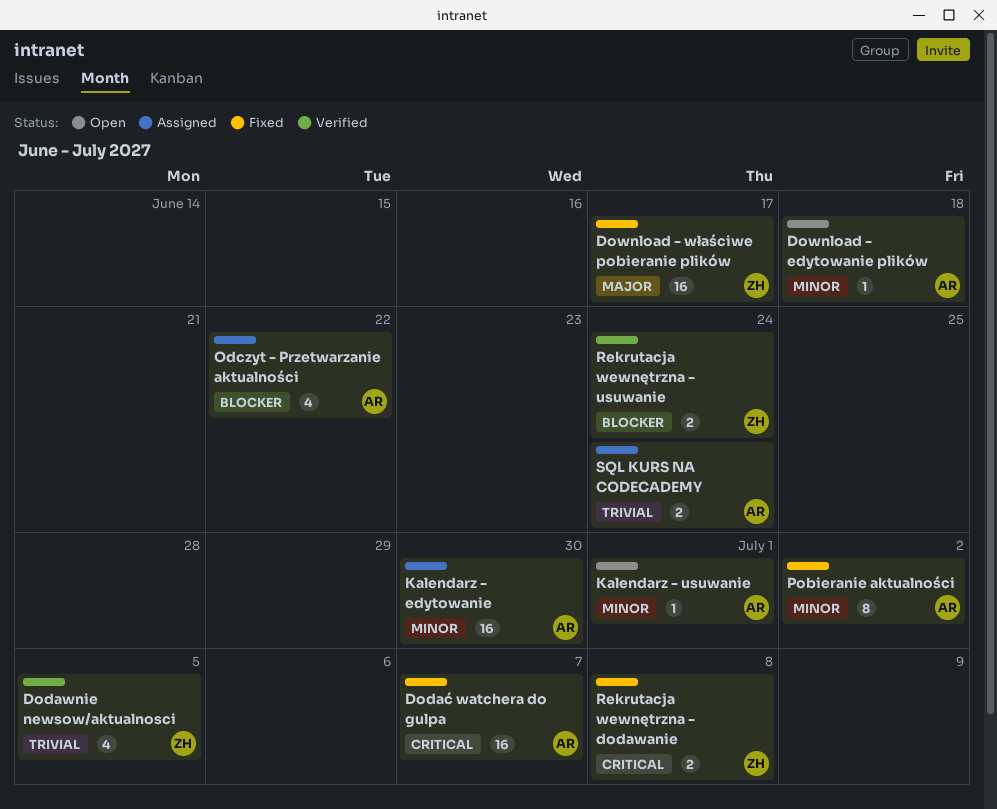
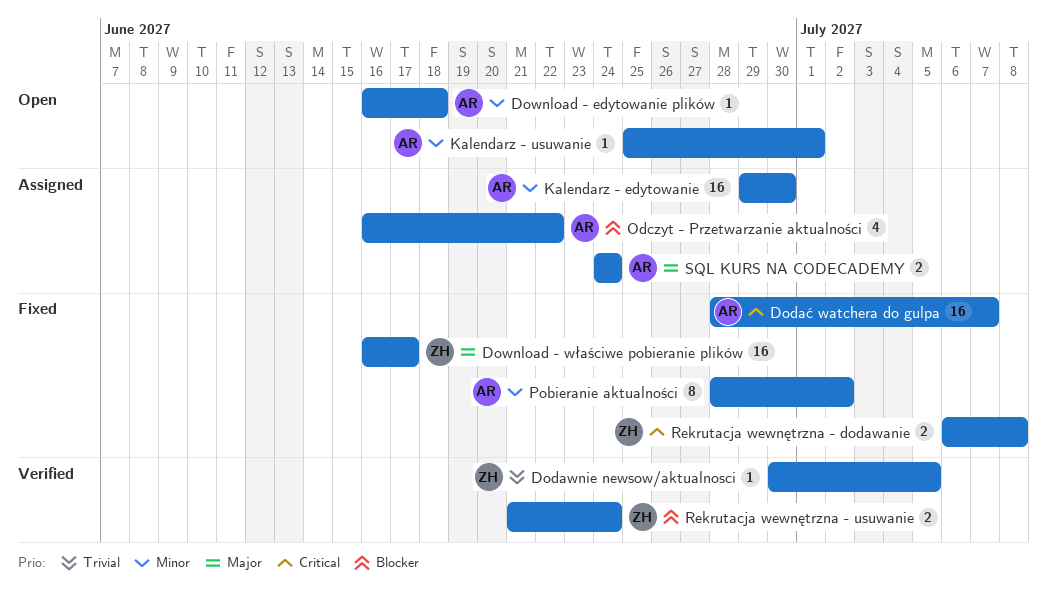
Dodawnie newsow/aktualnosci, estimate: 4 -> 1
SQL KURS NA CODECADEMY, priority: Trivial -> Major

